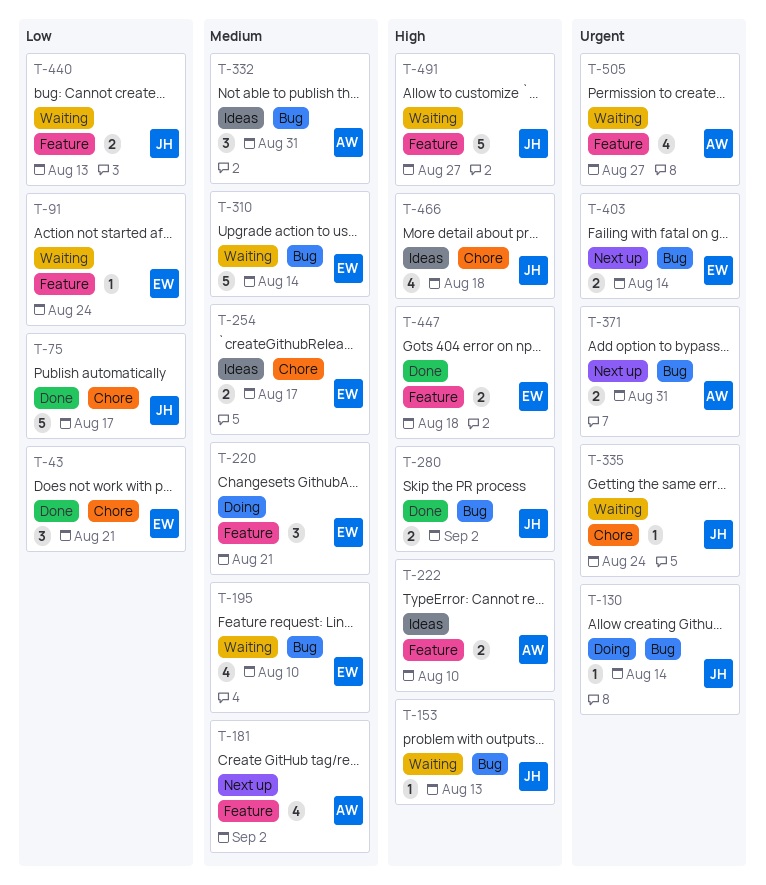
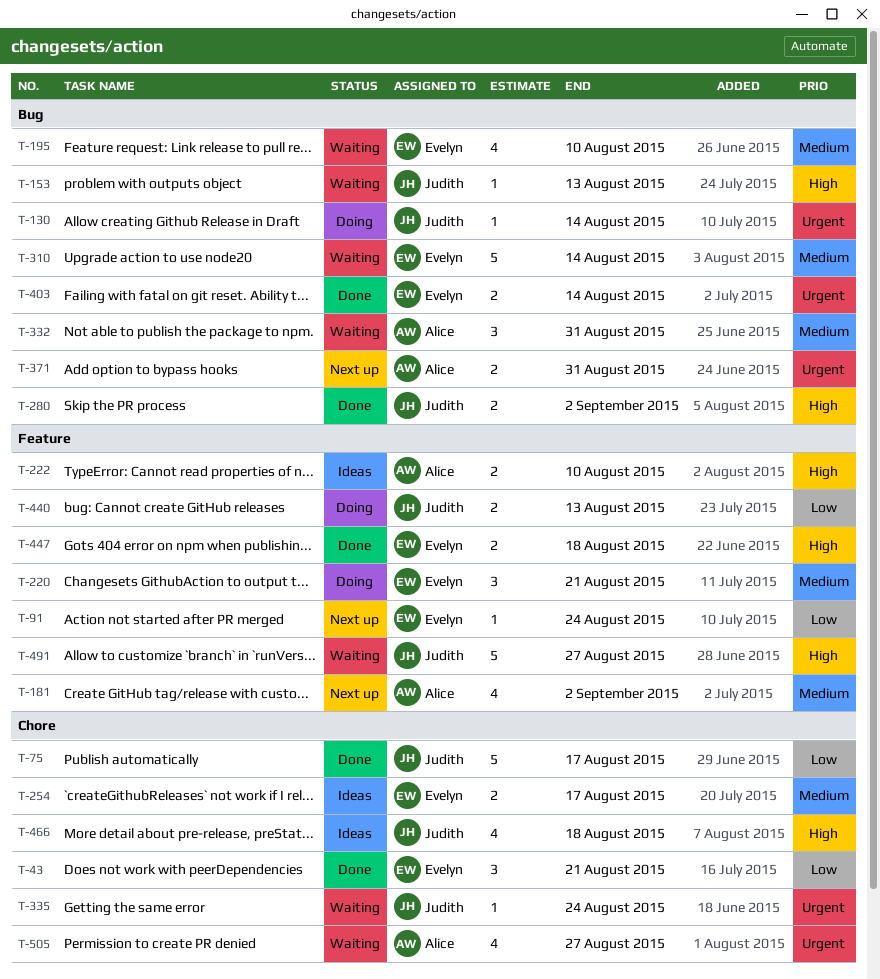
T-91, status: Waiting -> Next up
T-332, status: Ideas -> Waiting
T-403, status: Next up -> Done
T-440, status: Waiting -> Doing
T-505, label: Feature -> Chore

